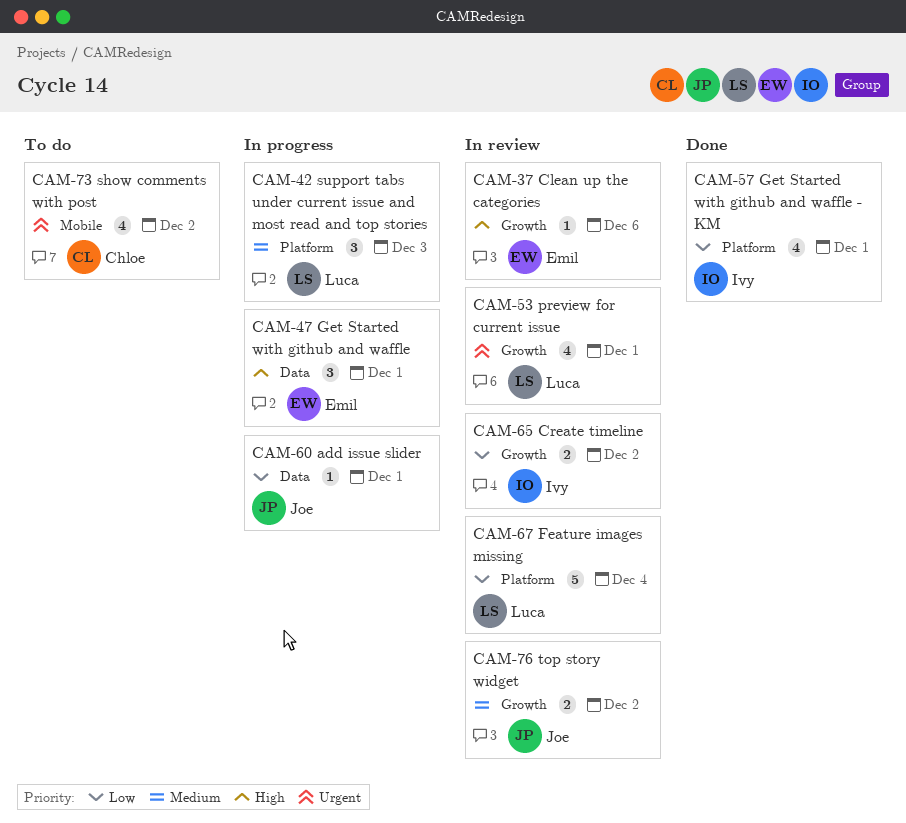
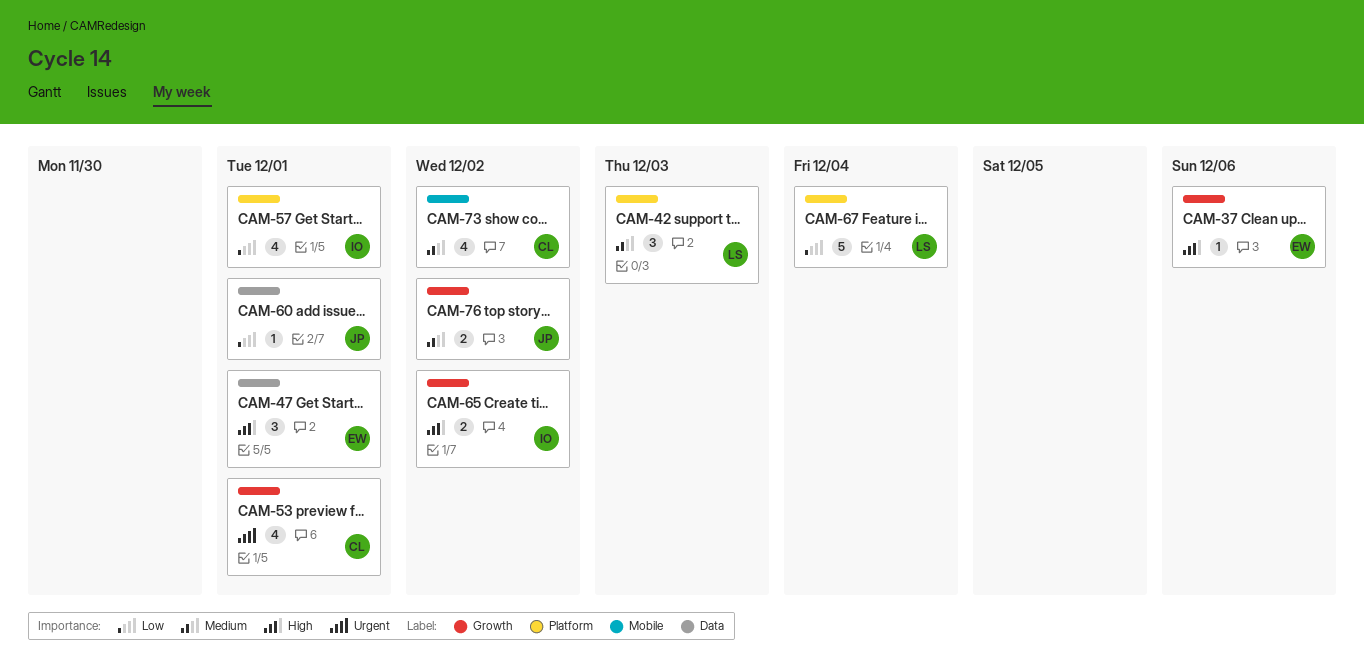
CAM-53, owner: Luca -> Chloe
CAM-65, priority: Low -> High
CAM-73, priority: Urgent -> Medium

